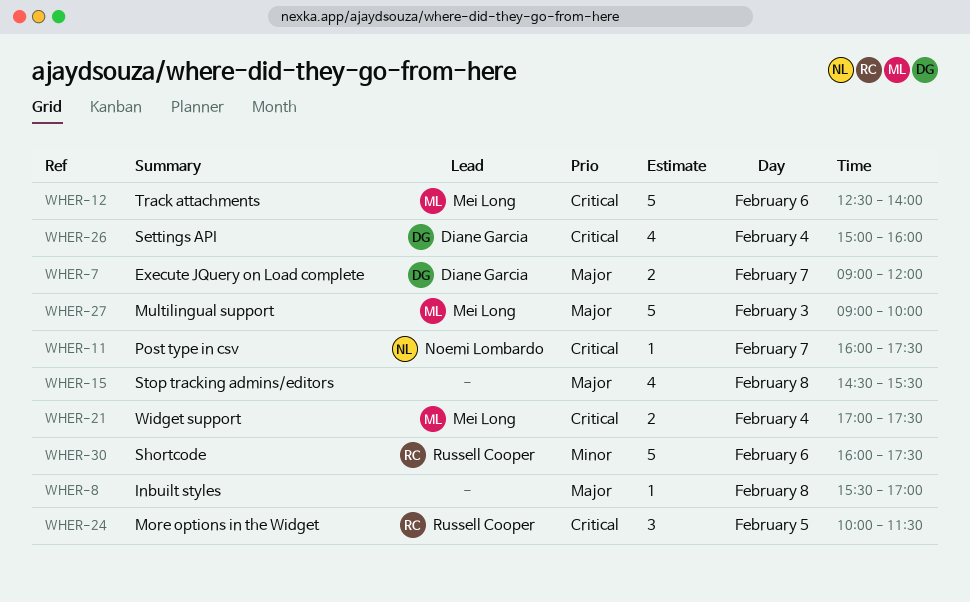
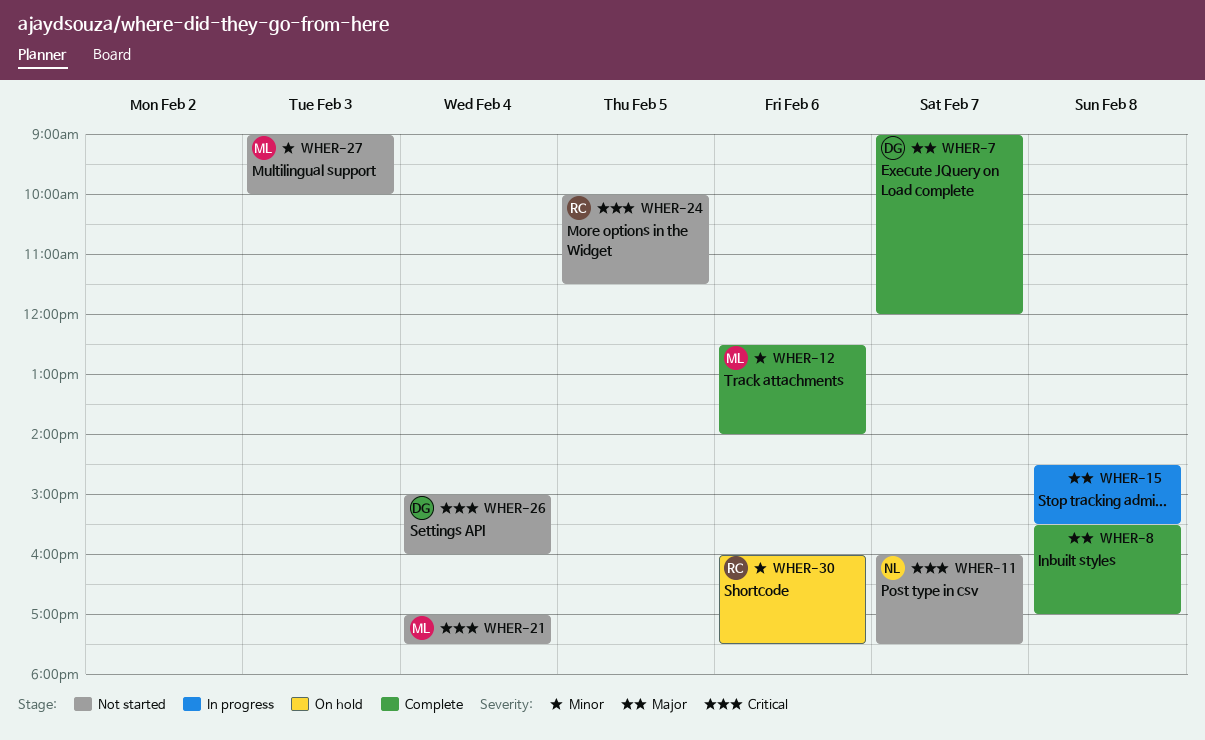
WHER-12, priority: Critical -> Minor
WHER-27, priority: Major -> Minor

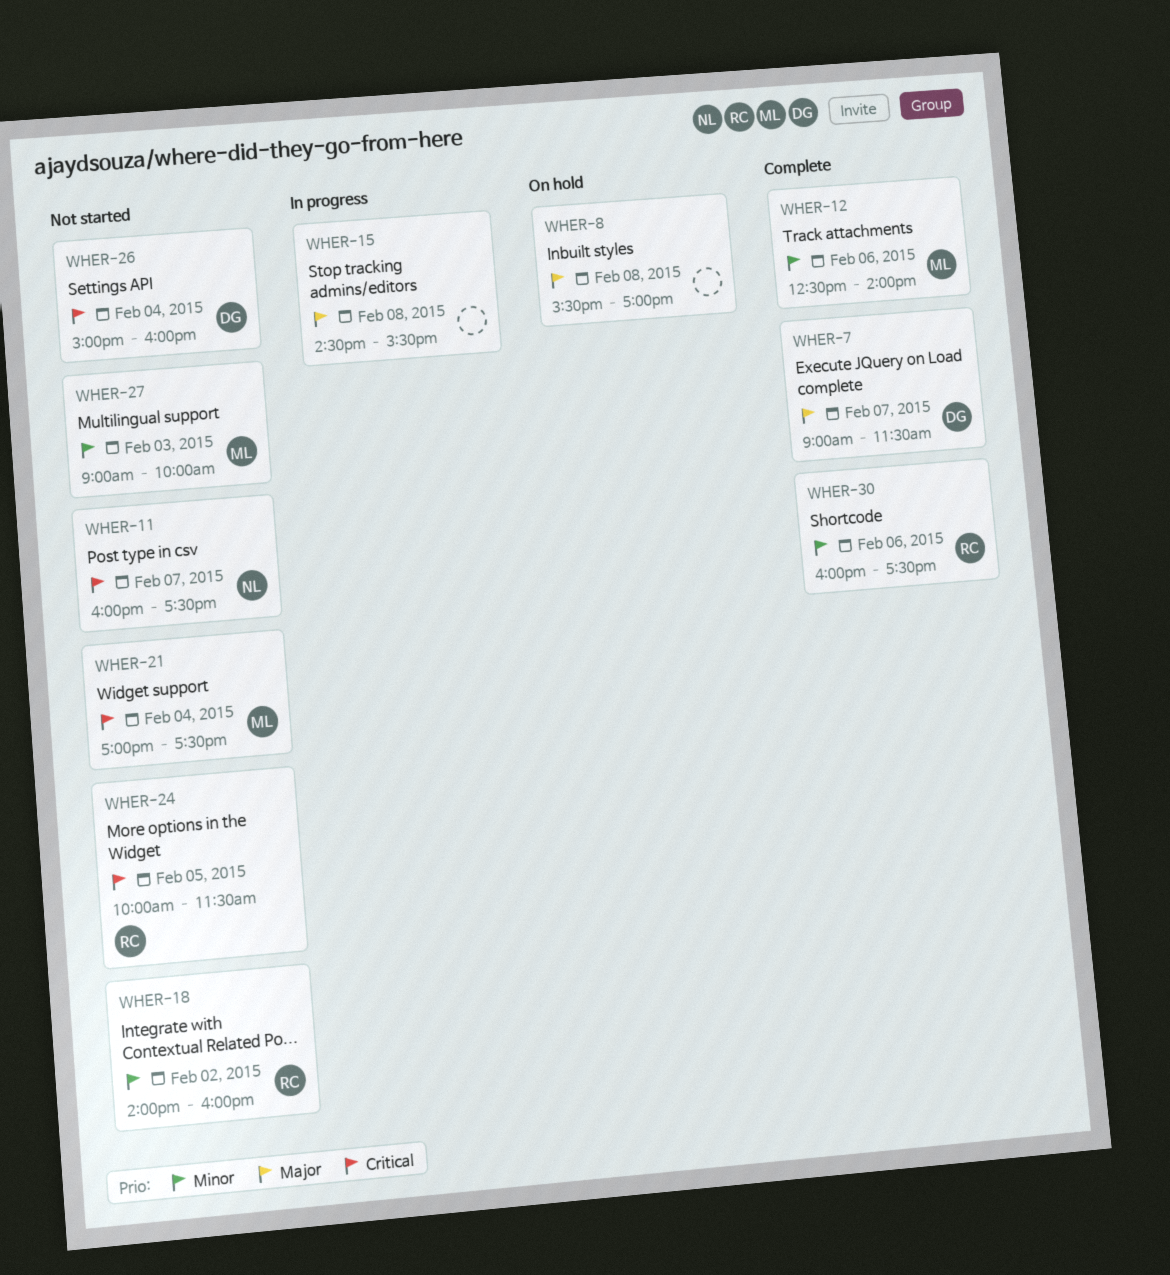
WHER-7, ends: 12:00 -> 11:30
WHER-8, status: Complete -> On hold
WHER-18: none -> present
WHER-30, status: On hold -> Complete

